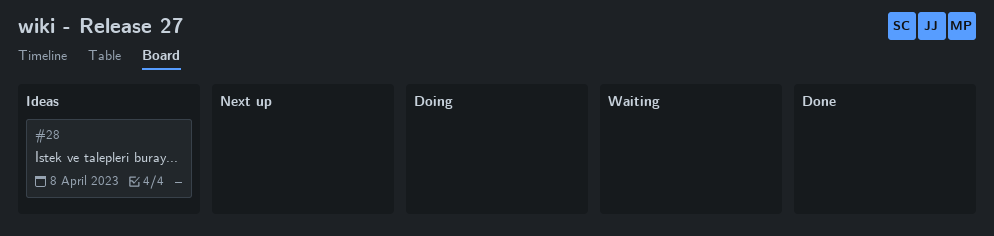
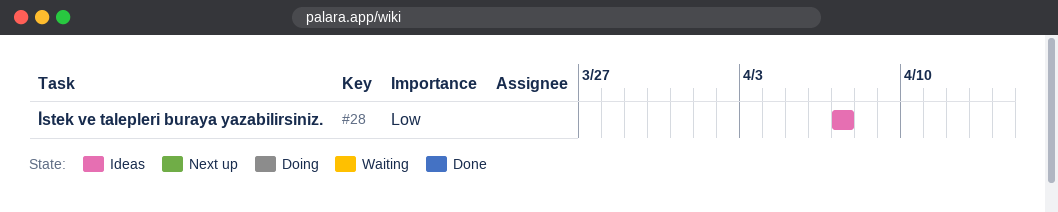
#28, due: Apr 8 -> Apr 7

